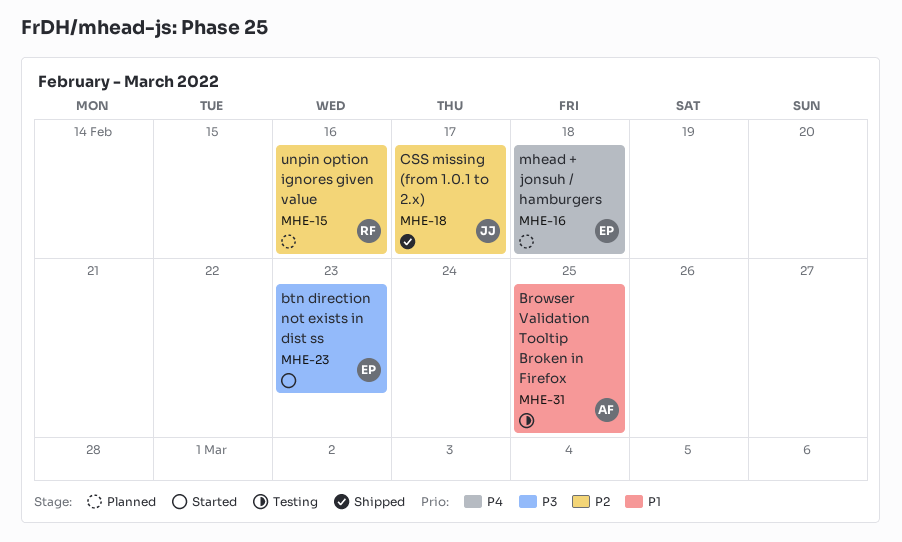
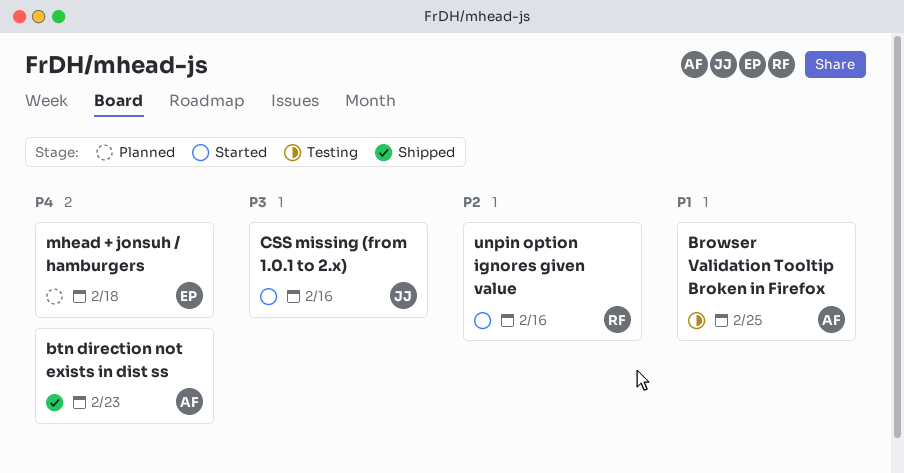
btn direction not exists in dist ss, status: Started -> Shipped
btn direction not exists in dist ss, owner: EP -> AF
btn direction not exists in dist ss, priority: P3 -> P4
CSS missing (from 1.0.1 to 2.x), status: Shipped -> Started
CSS missing (from 1.0.1 to 2.x), priority: P2 -> P3
CSS missing (from 1.0.1 to 2.x), due: Feb 17 -> Feb 16
unpin option ignores given value, status: Planned -> Started

